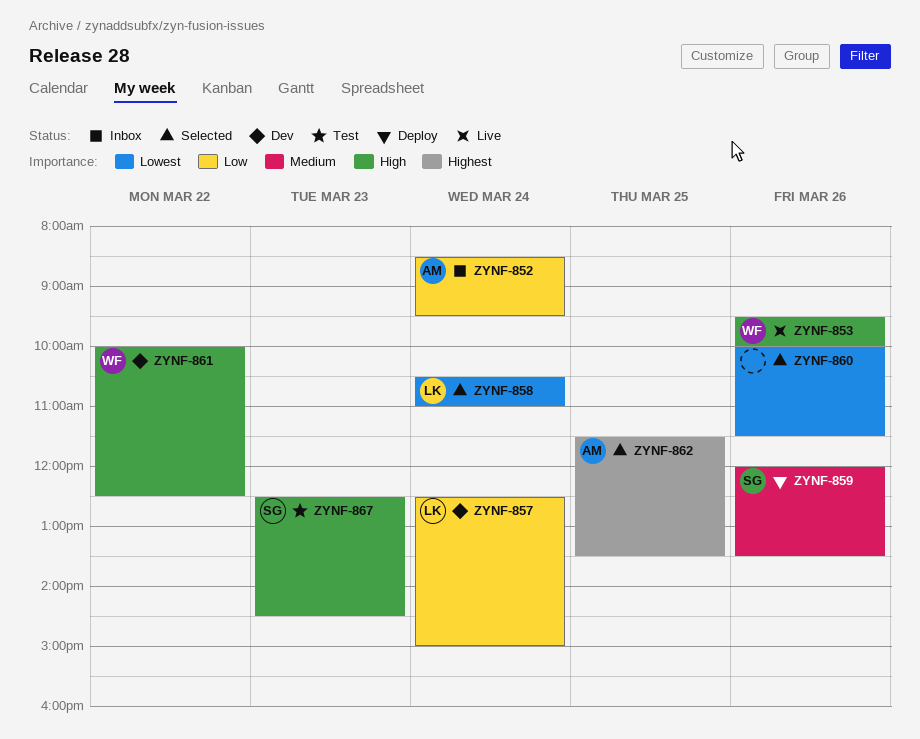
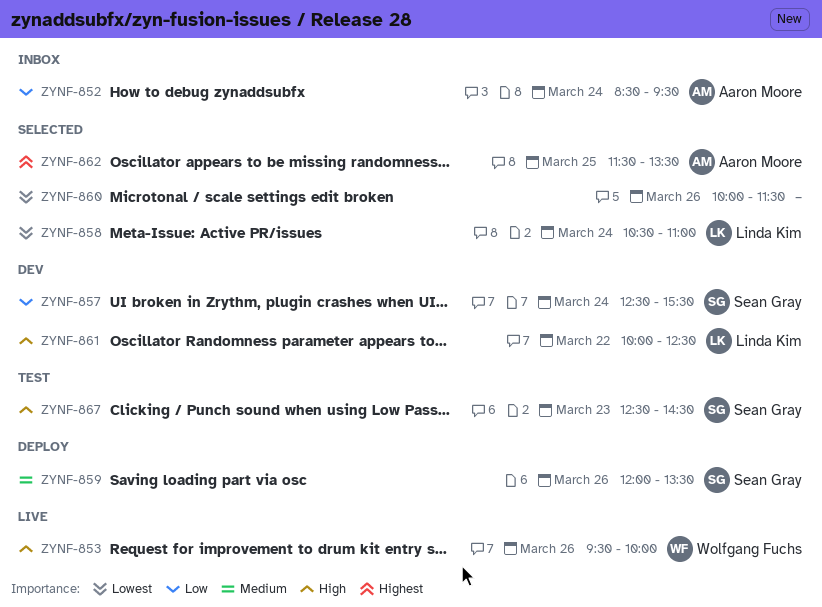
ZYNF-857, owner: Linda Kim -> Sean Gray
ZYNF-857, ends: 15:00 -> 15:30
ZYNF-861, owner: Wolfgang Fuchs -> Linda Kim

